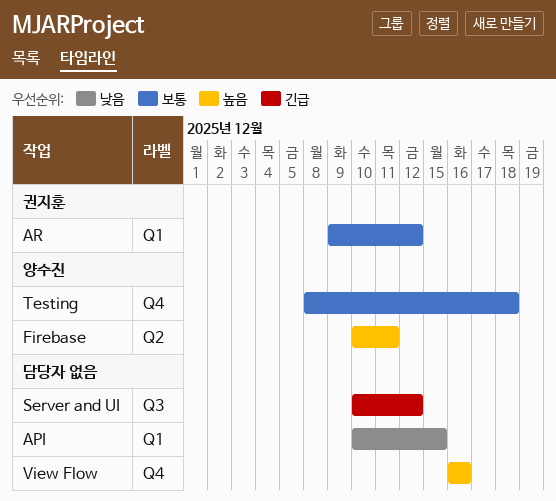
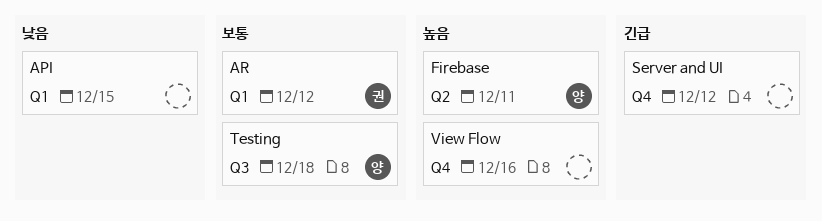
Server and UI, label: Q3 -> Q4
Testing, label: Q4 -> Q3

